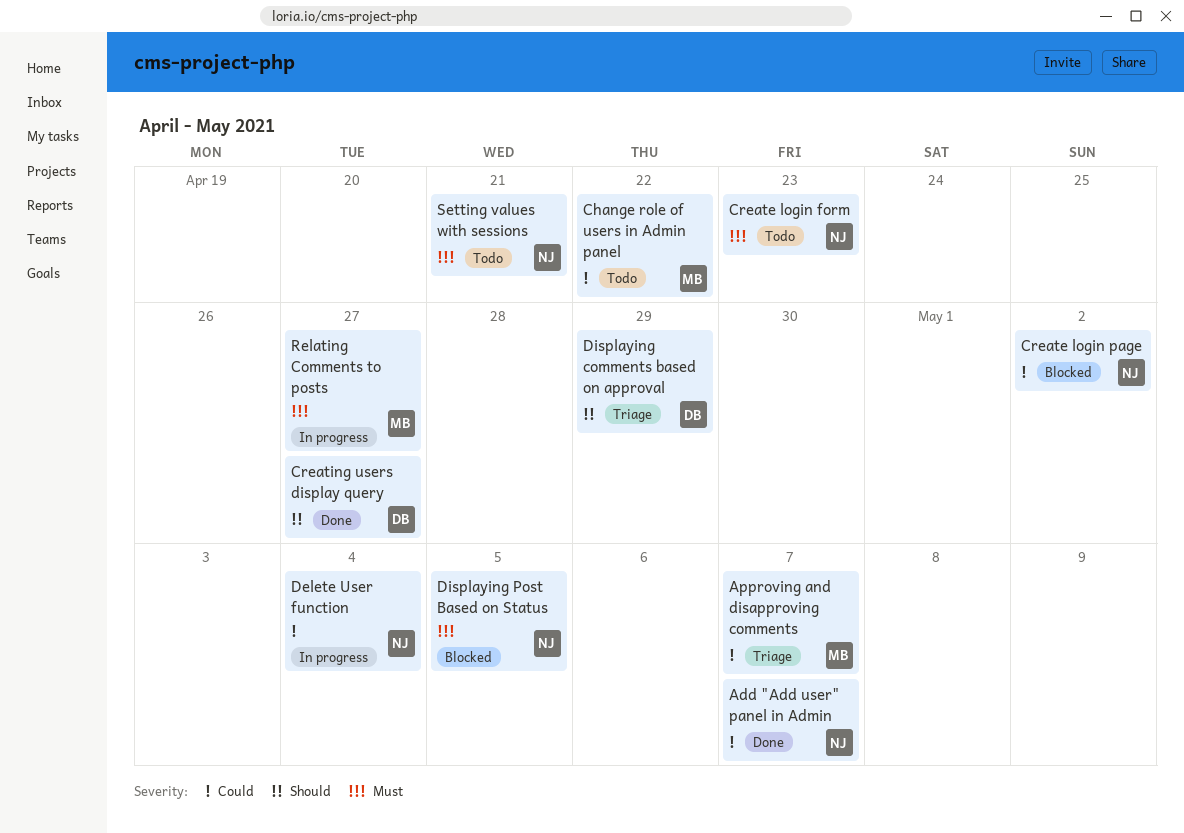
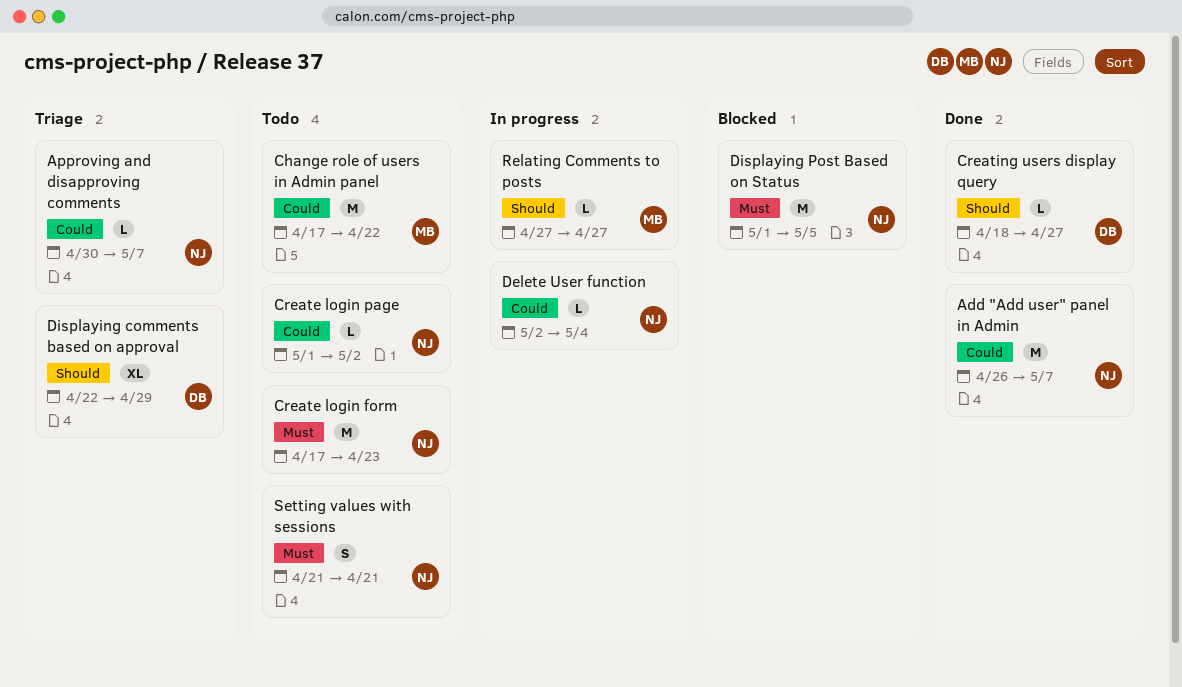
Approving and disapproving comments, owner: MB -> NJ
Create login page, status: Blocked -> Todo
Relating Comments to posts, priority: Must -> Should

